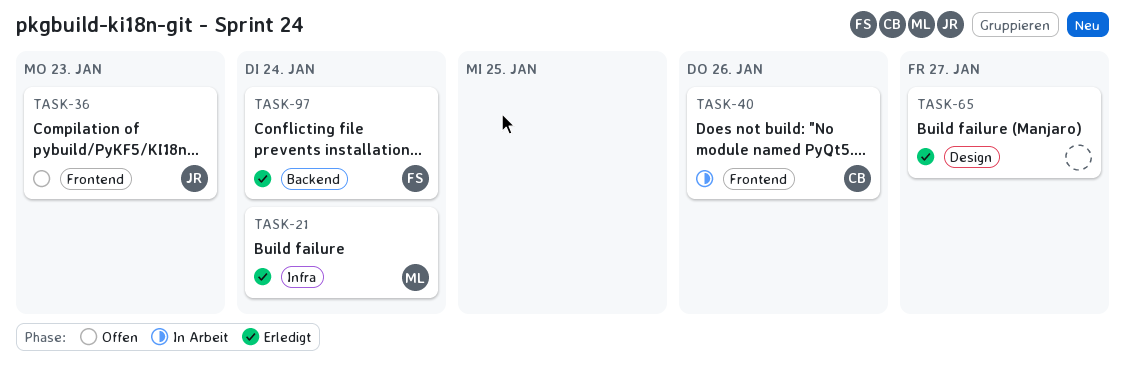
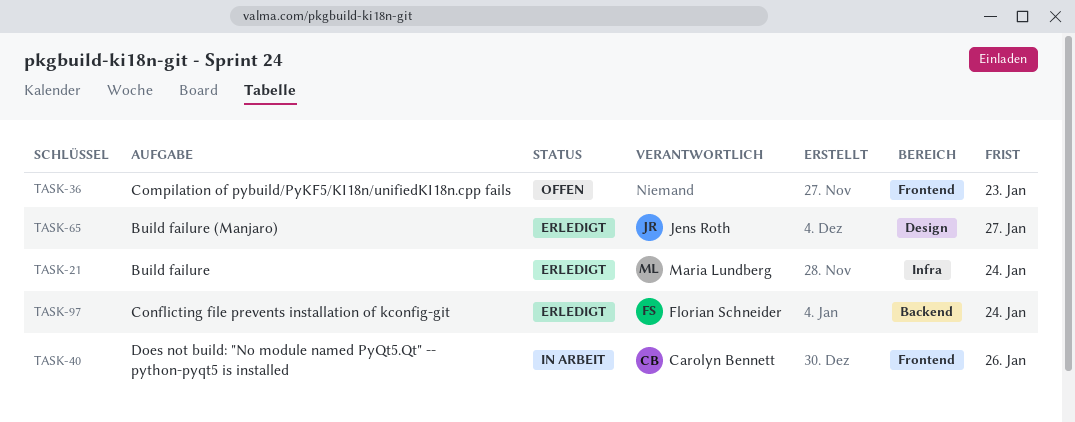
TASK-36, owner: Jens Roth -> none
TASK-65, owner: none -> Jens Roth

